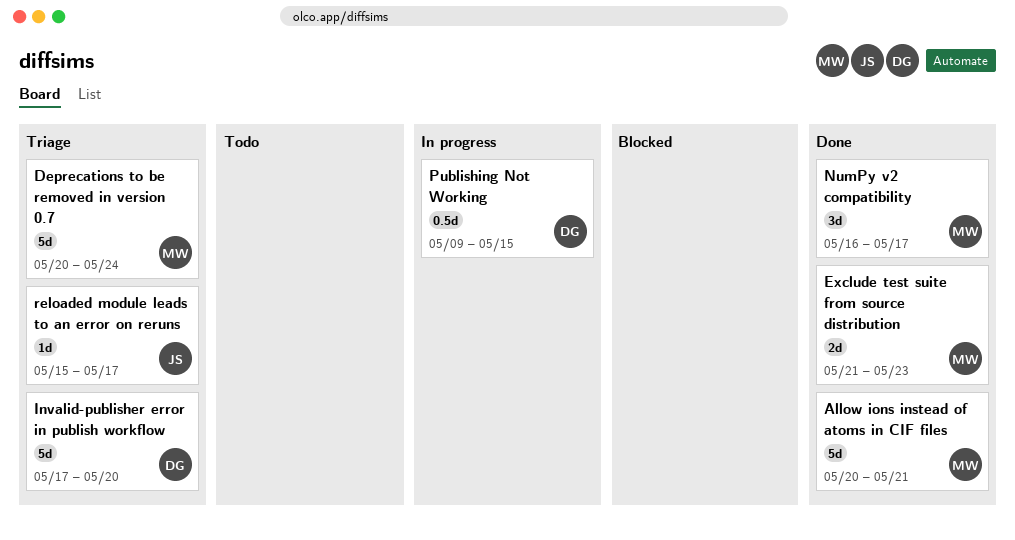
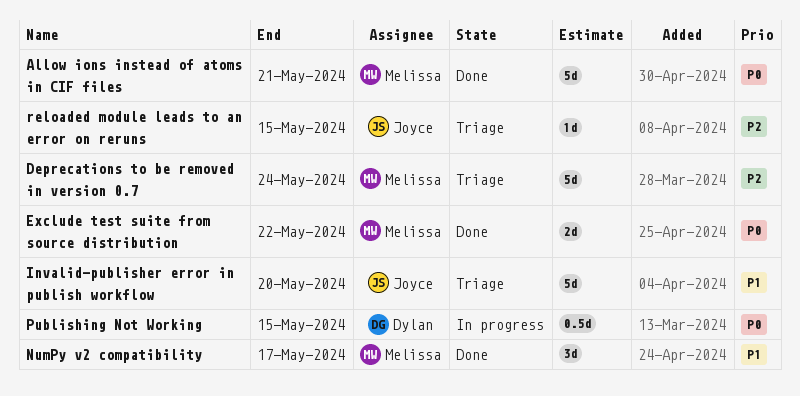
Exclude test suite from source distribution, due: May 23 -> May 22
Invalid-publisher error in publish workflow, owner: Dylan -> Joyce
reloaded module leads to an error on reruns, due: May 17 -> May 15

